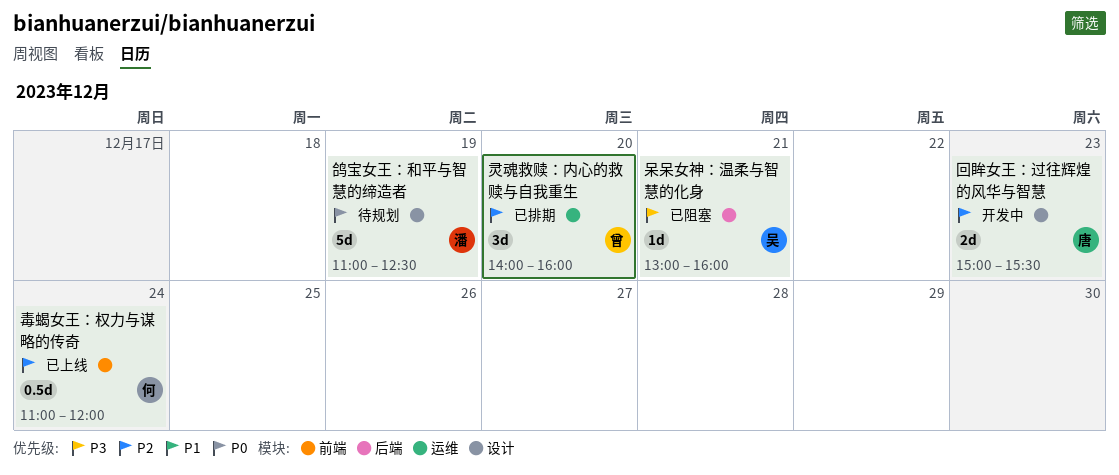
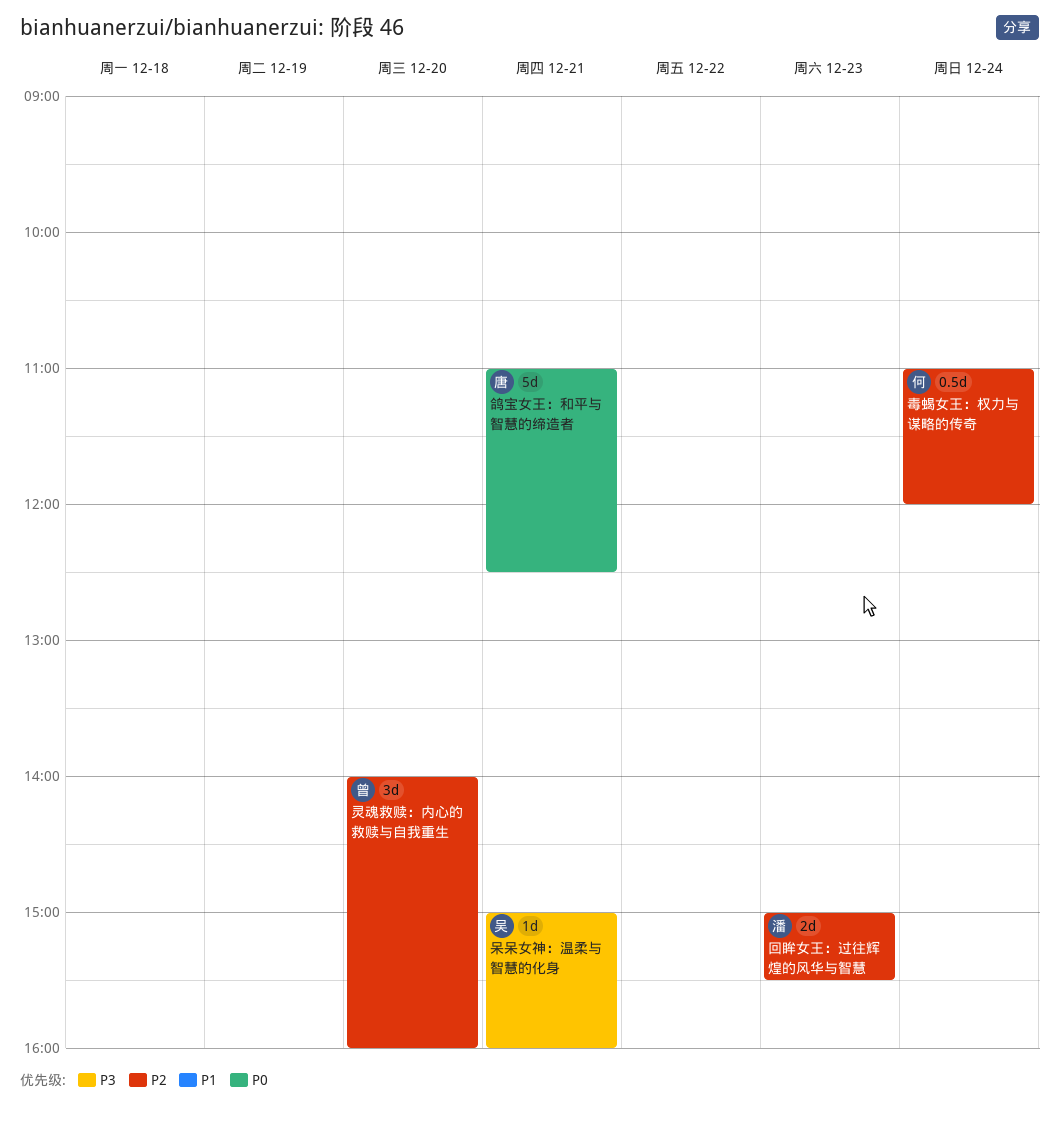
呆呆女神：温柔与智慧的化身, begins: 13:00 -> 15:00
回眸女王：过往辉煌的风华与智慧, owner: 唐 -> 潘
鸽宝女王：和平与智慧的缔造者, owner: 潘 -> 唐
鸽宝女王：和平与智慧的缔造者, day: Dec 19 -> Dec 21

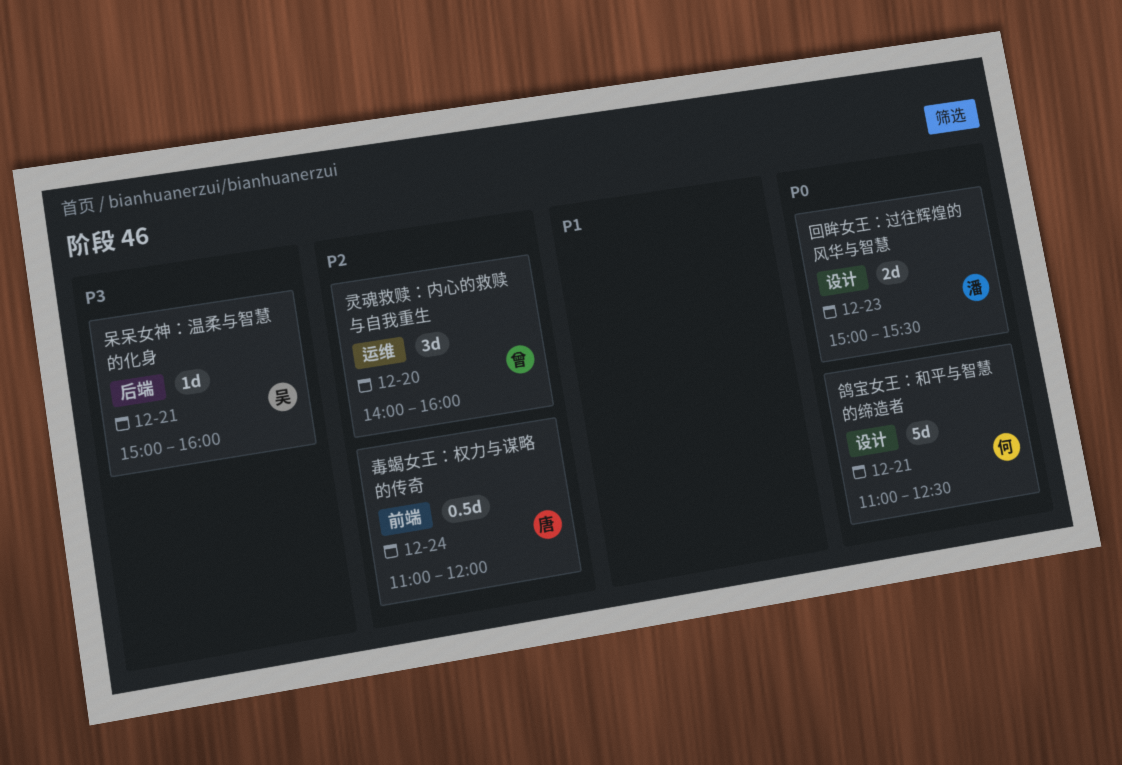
回眸女王：过往辉煌的风华与智慧, priority: P2 -> P0
毒蝎女王：权力与谋略的传奇, owner: 何 -> 唐
鸽宝女王：和平与智慧的缔造者, owner: 唐 -> 何

